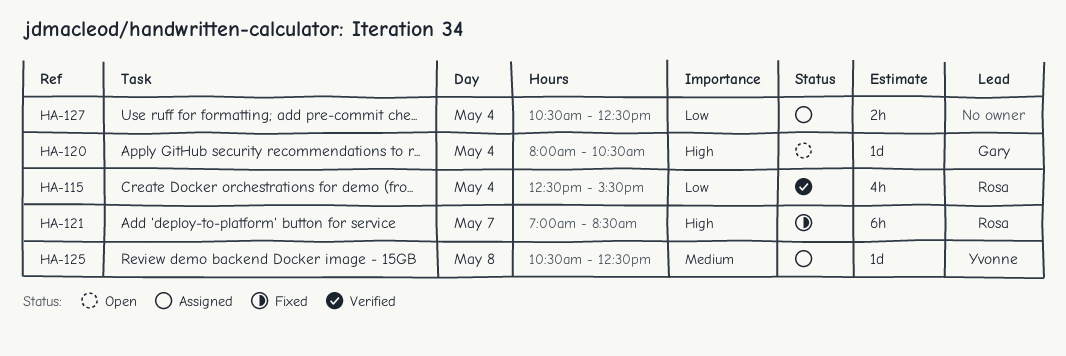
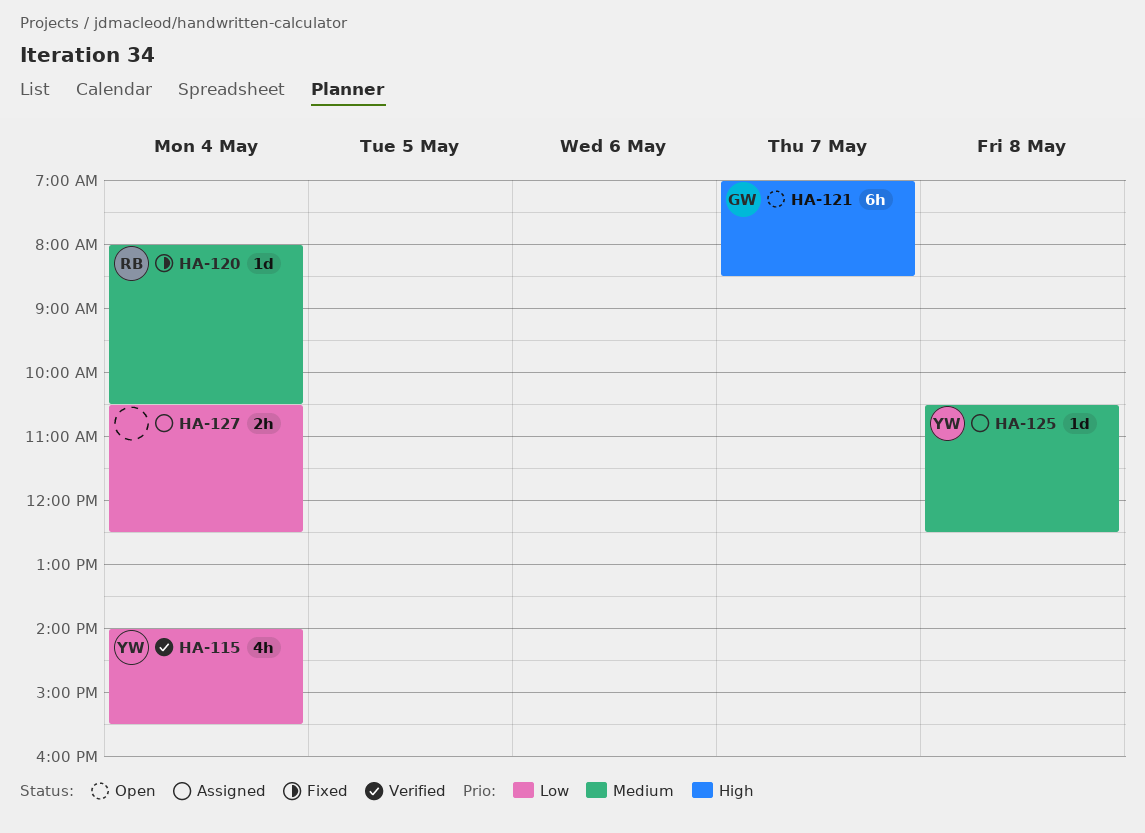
HA-115, owner: Rosa -> Yvonne
HA-115, begins: 12:30 -> 14:00
HA-120, status: Open -> Fixed
HA-120, owner: Gary -> Rosa
HA-120, priority: High -> Medium
HA-121, status: Fixed -> Open
HA-121, owner: Rosa -> Gary

